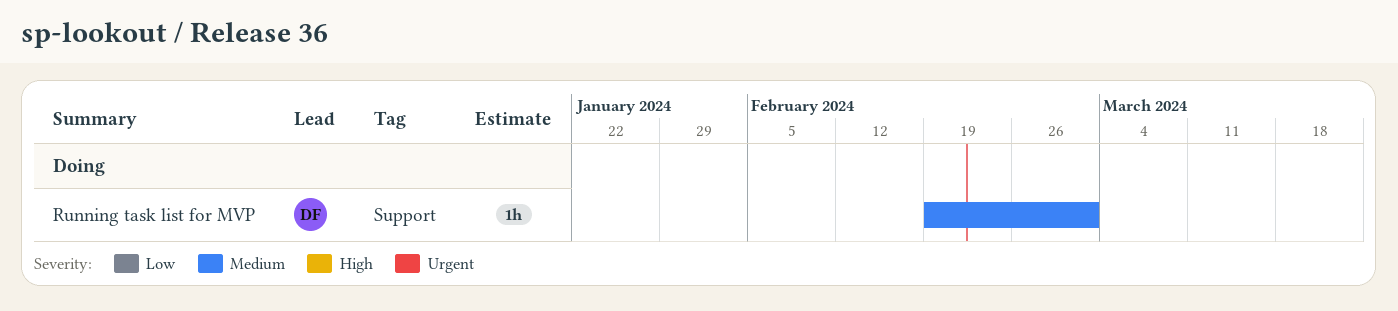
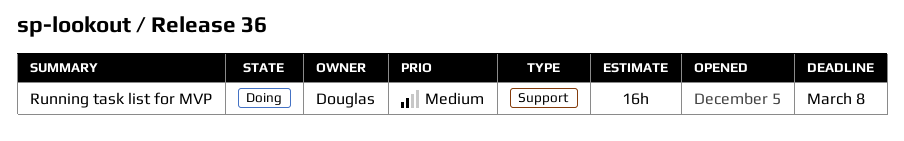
Running task list for MVP, estimate: 1h -> 16h
Running task list for MVP, due: Mar 1 -> Mar 8

